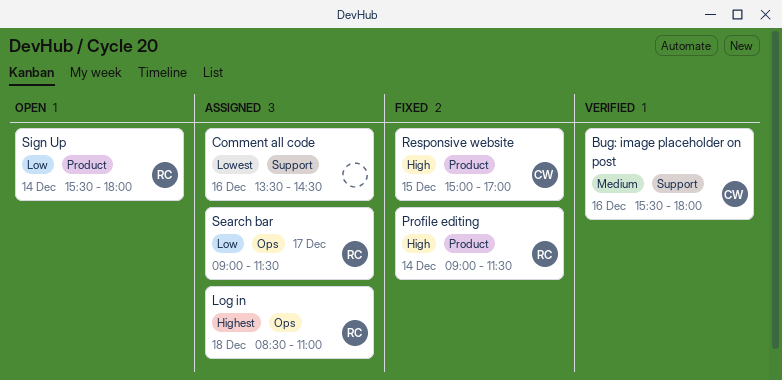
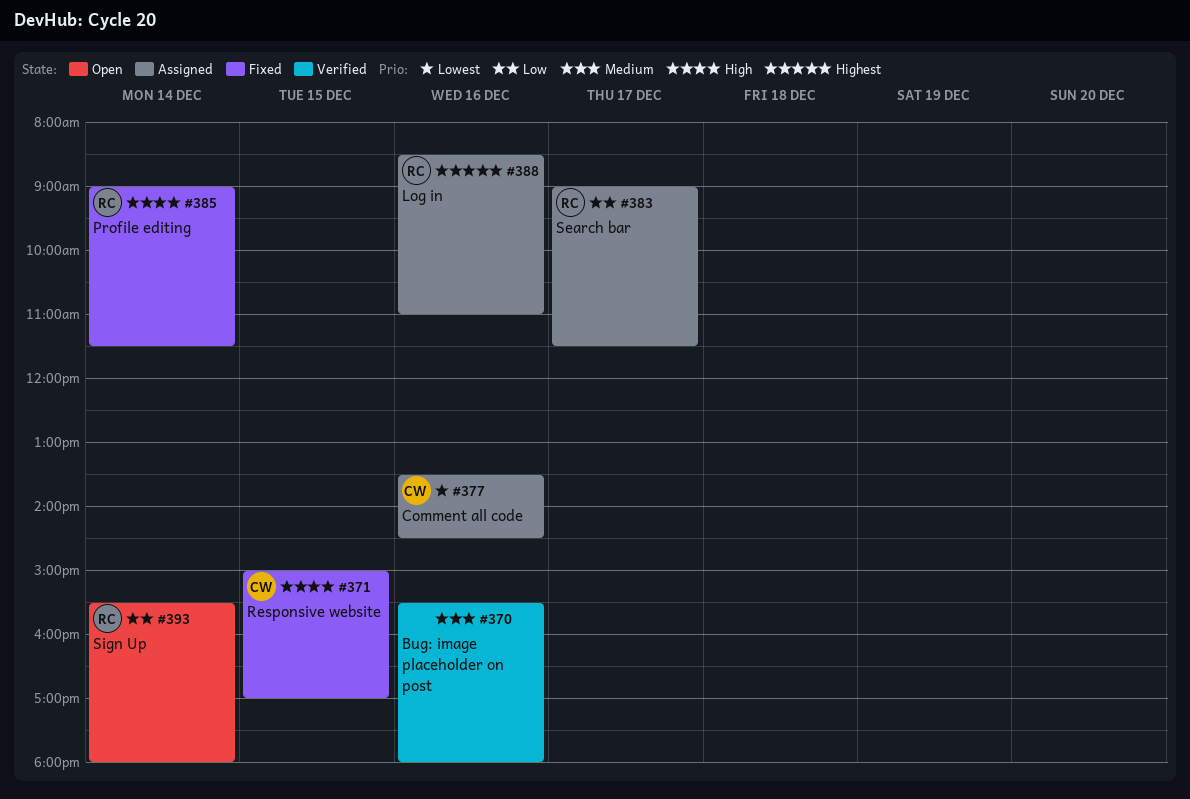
Bug: image placeholder on post, owner: CW -> none
Comment all code, owner: none -> CW
Log in, day: Dec 18 -> Dec 16

